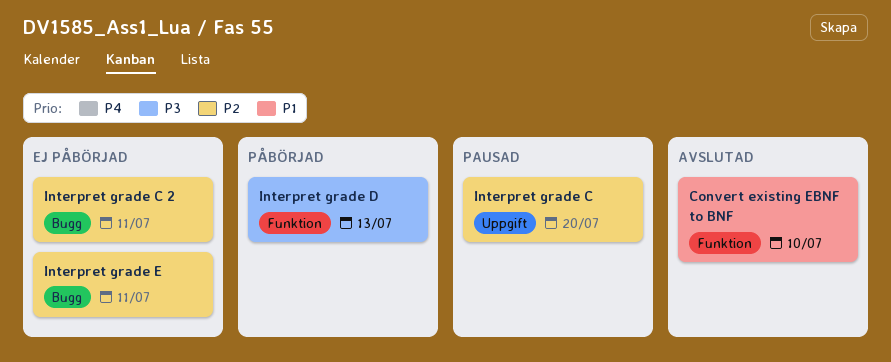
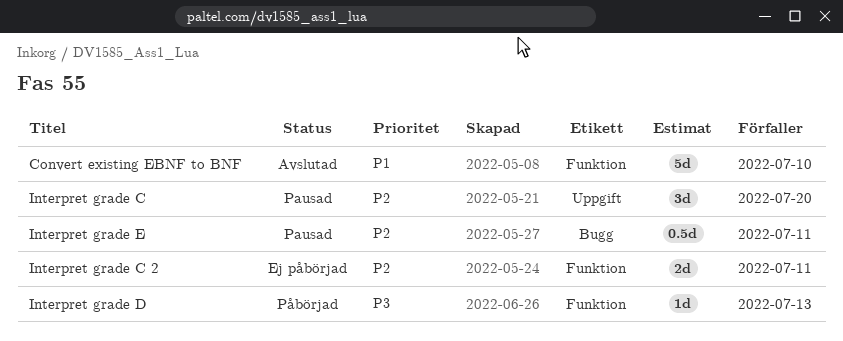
Interpret grade C 2, label: Bugg -> Funktion
Interpret grade E, status: Ej påbörjad -> Pausad

